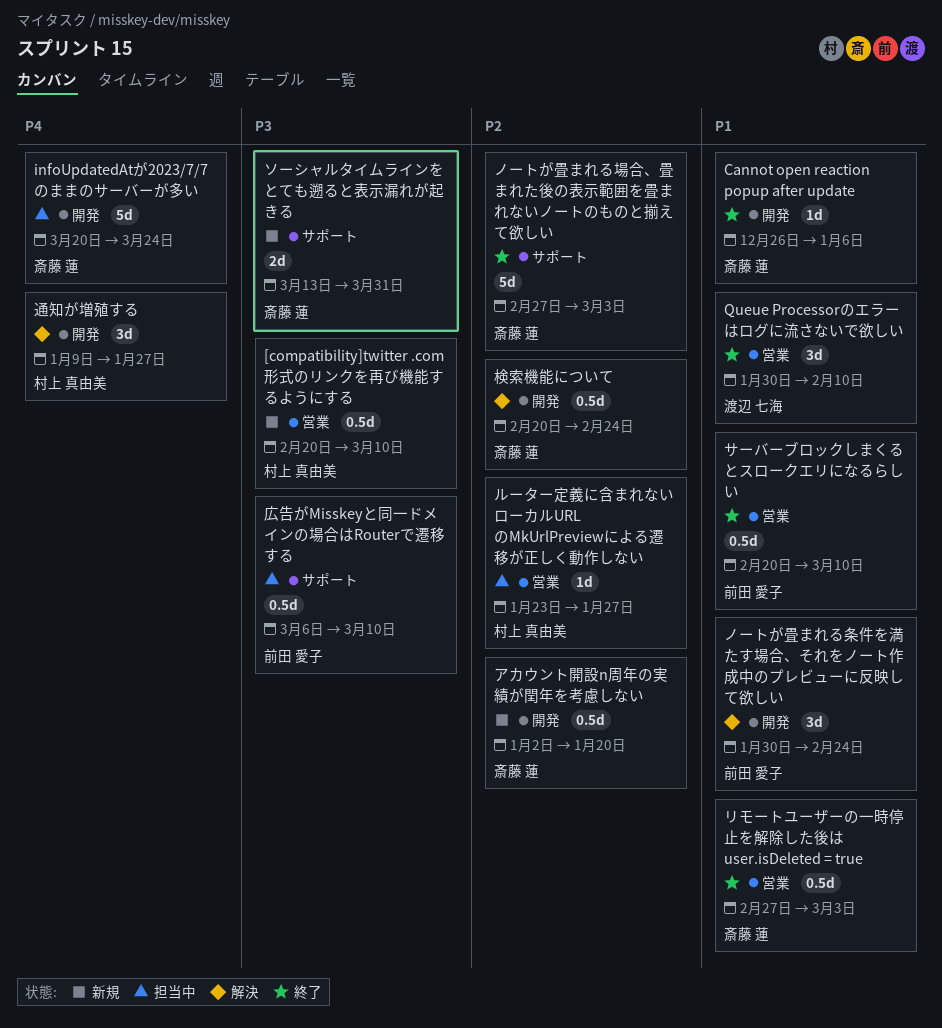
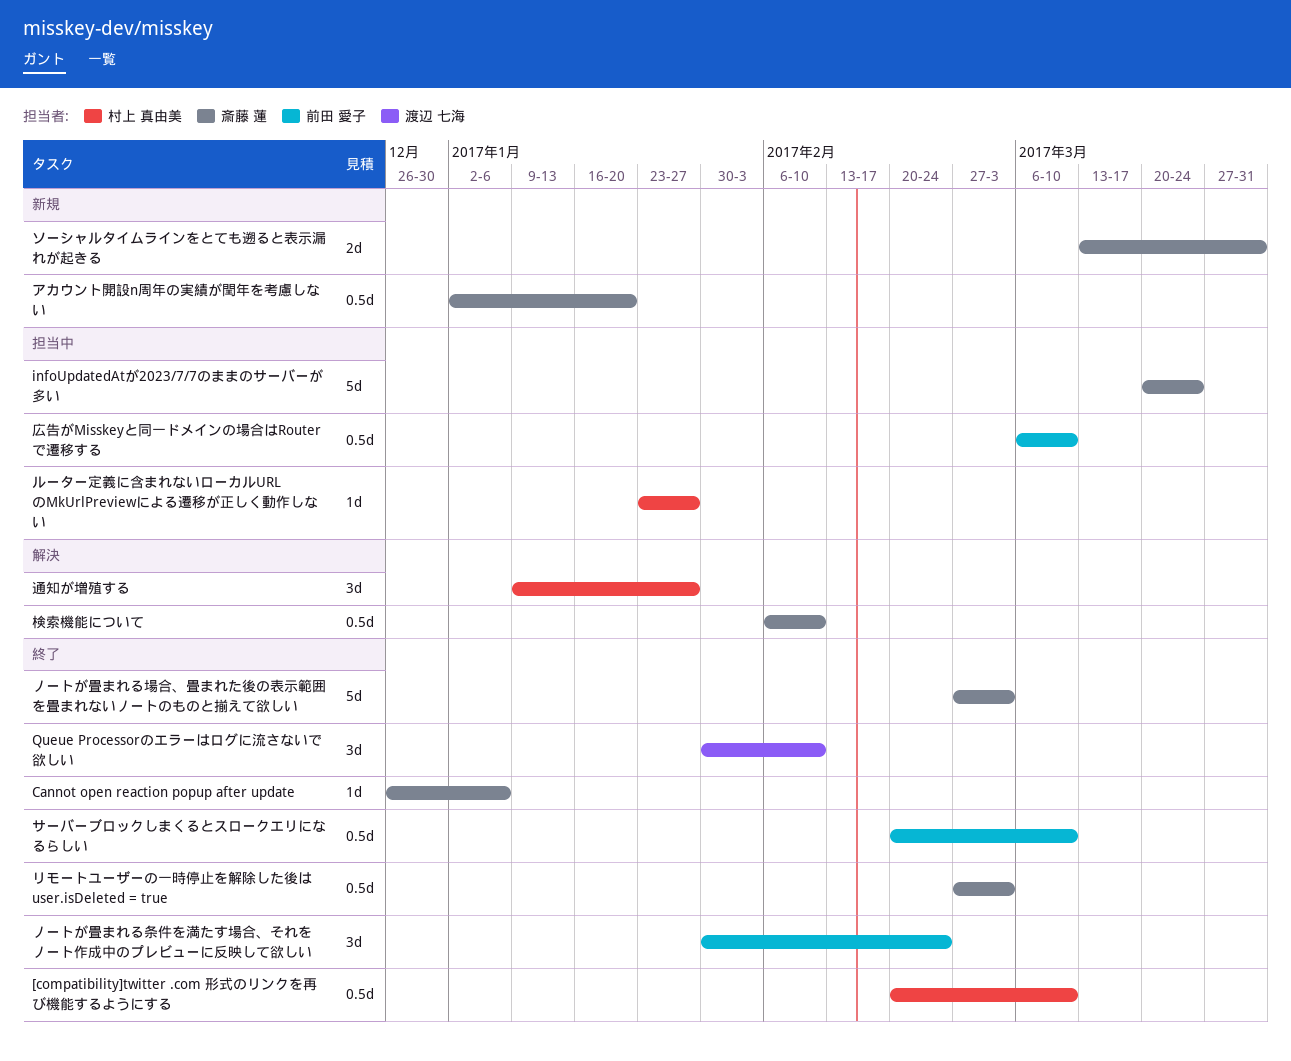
[compatibility]twitter .com 形式のリンクを再び機能するようにする, status: 新規 -> 終了
ノートが畳まれる条件を満たす場合、それをノート作成中のプレビューに反映して欲しい, status: 解決 -> 終了
検索機能について, start: Feb 20 -> Feb 6
検索機能について, due: Feb 24 -> Feb 10

